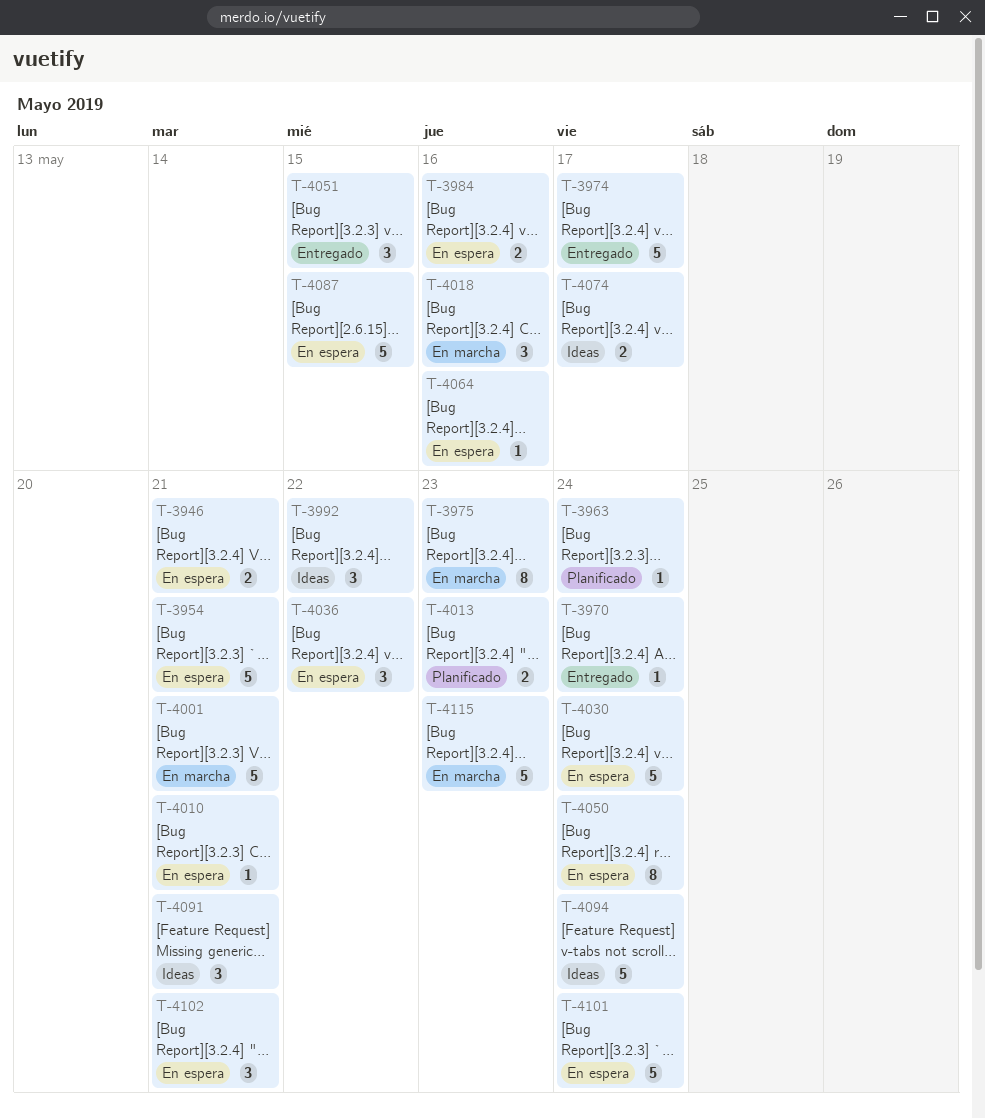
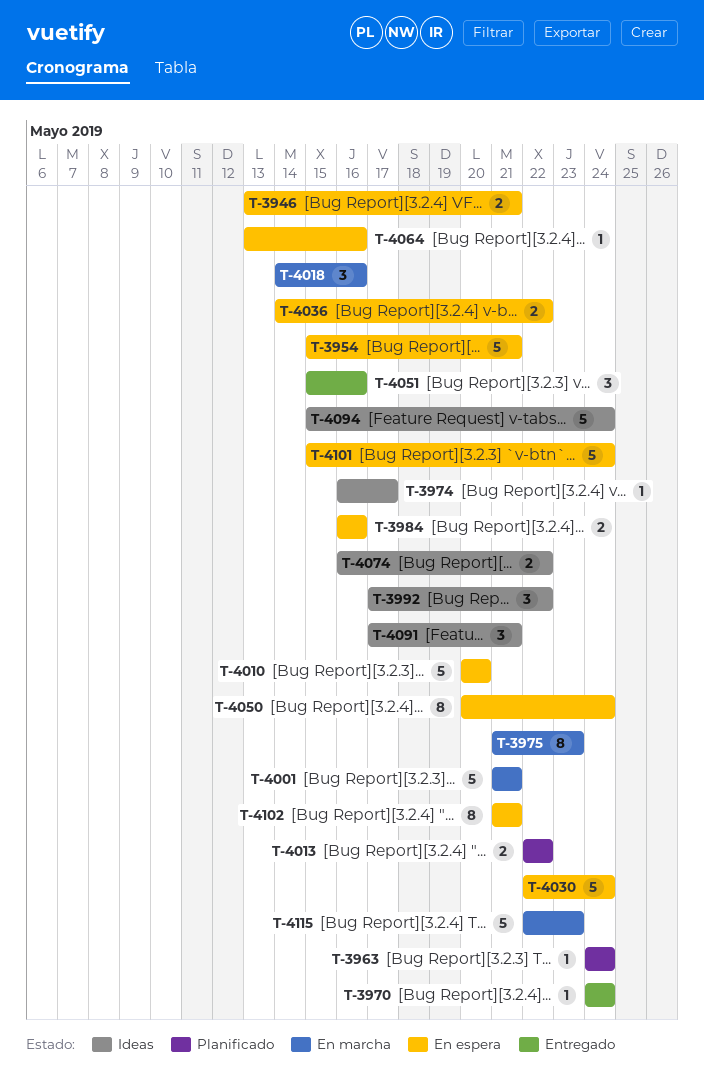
T-3974, status: Entregado -> Ideas
T-3974, estimate: 5 -> 1
T-4010, estimate: 1 -> 5
T-4010, due: May 21 -> May 20
T-4013, due: May 23 -> May 22
T-4036, estimate: 3 -> 2
T-4051, due: May 15 -> May 16
T-4074, due: May 17 -> May 22
T-4087: present -> none
T-4102, estimate: 3 -> 8

